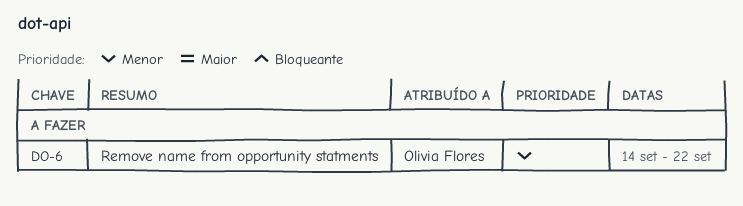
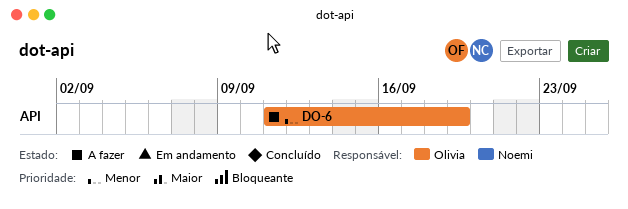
DO-6, start: Sep 14 -> Sep 11
DO-6, due: Sep 22 -> Sep 19

